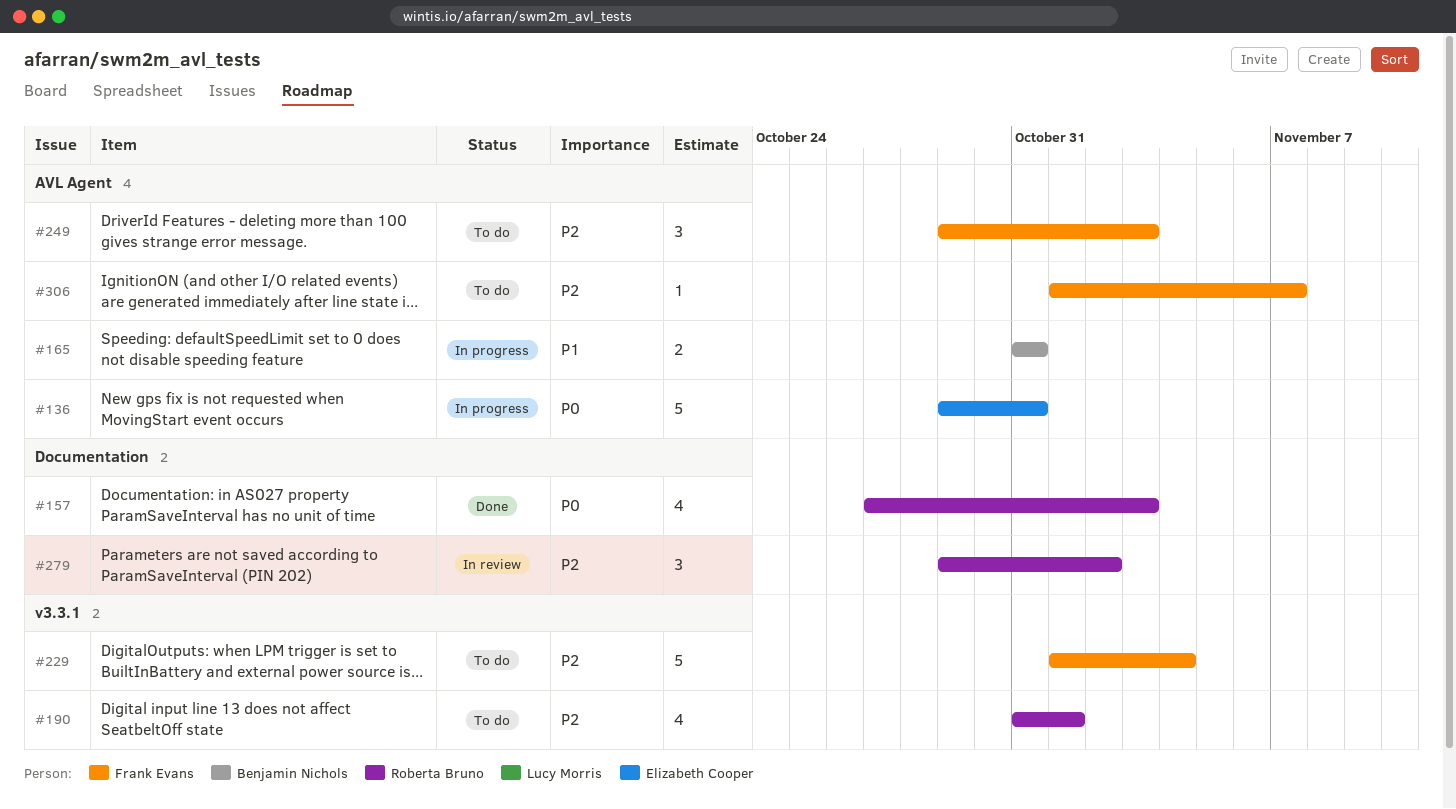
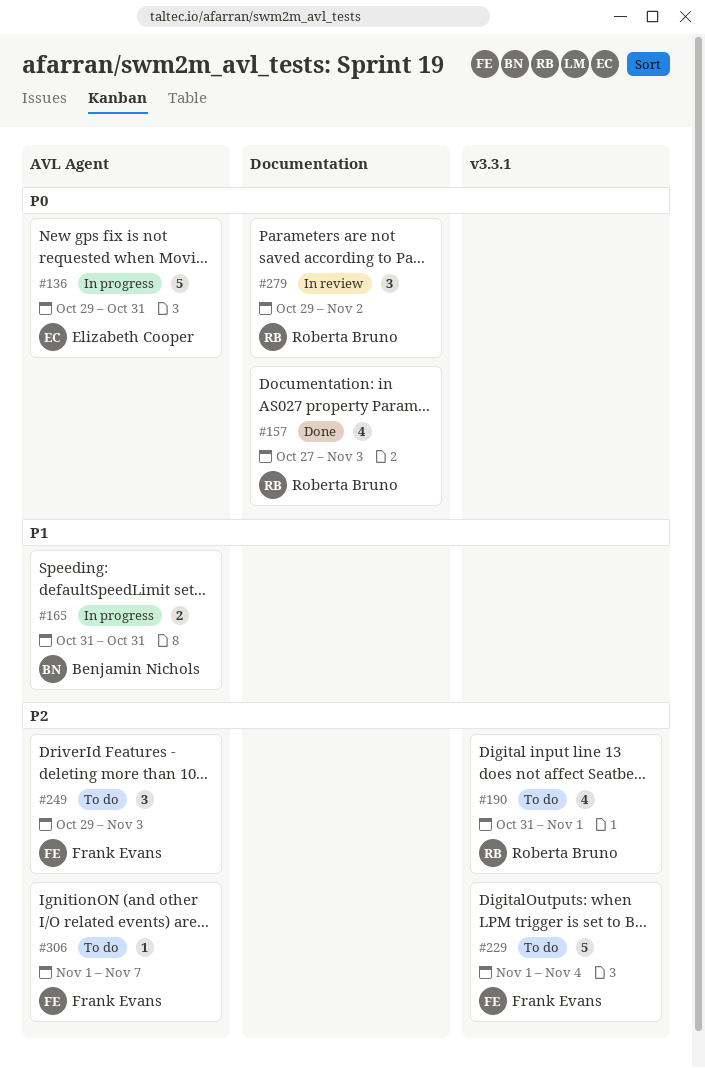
#279, priority: P2 -> P0

